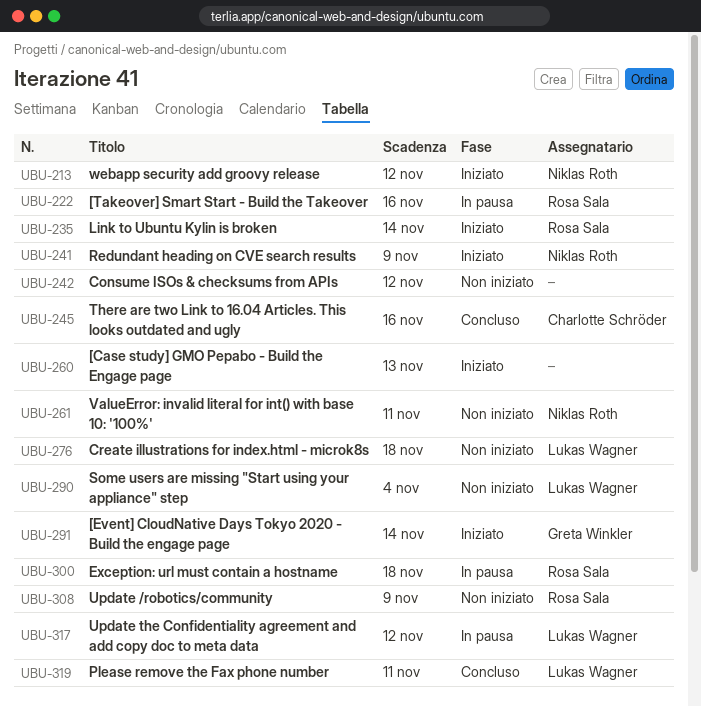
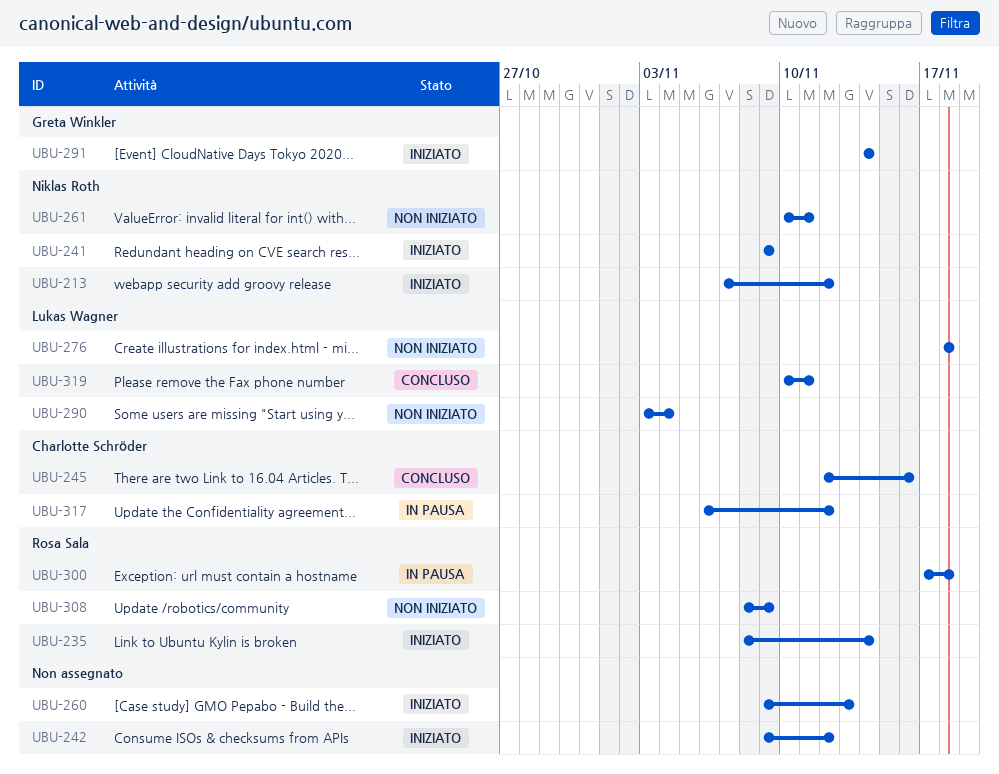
UBU-222: present -> none
UBU-242, status: Non iniziato -> Iniziato
UBU-317, owner: Lukas Wagner -> Charlotte Schröder

